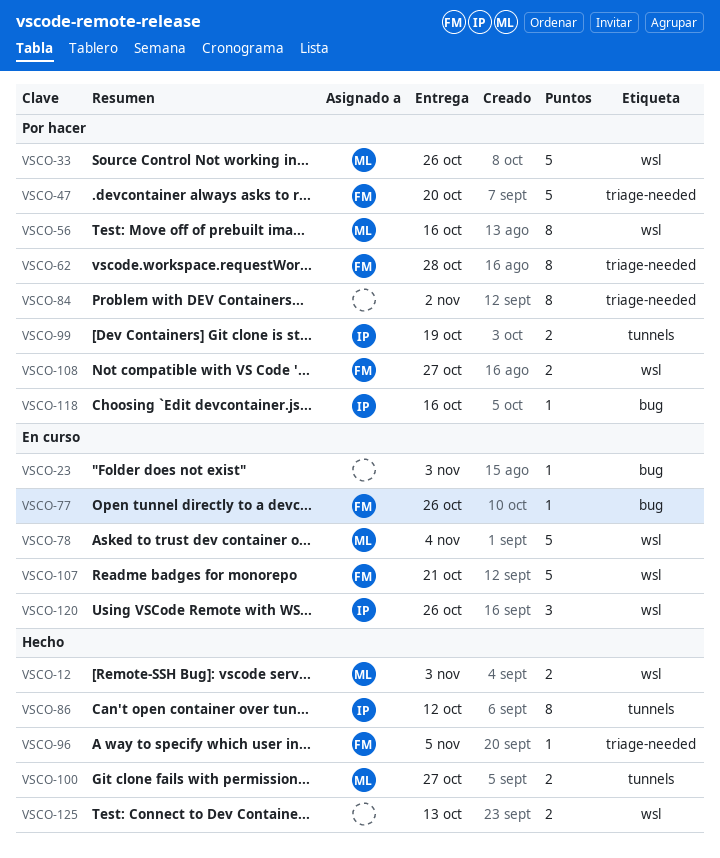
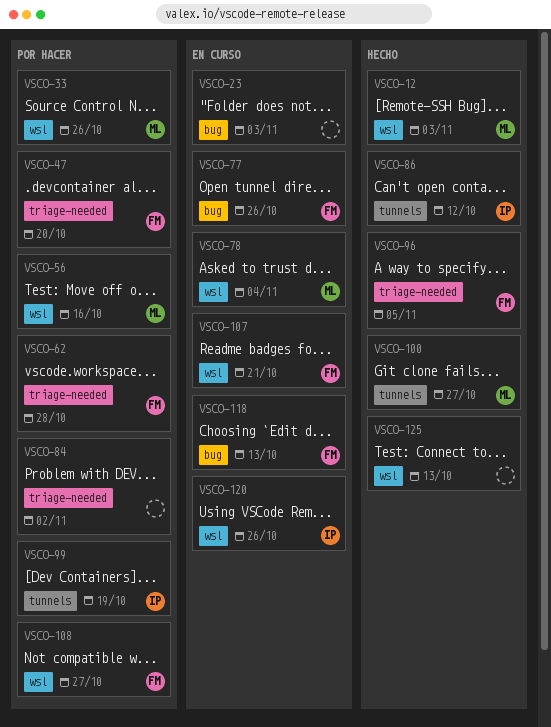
VSCO-118, status: Por hacer -> En curso
VSCO-118, owner: IP -> FM
VSCO-118, due: Oct 16 -> Oct 13

